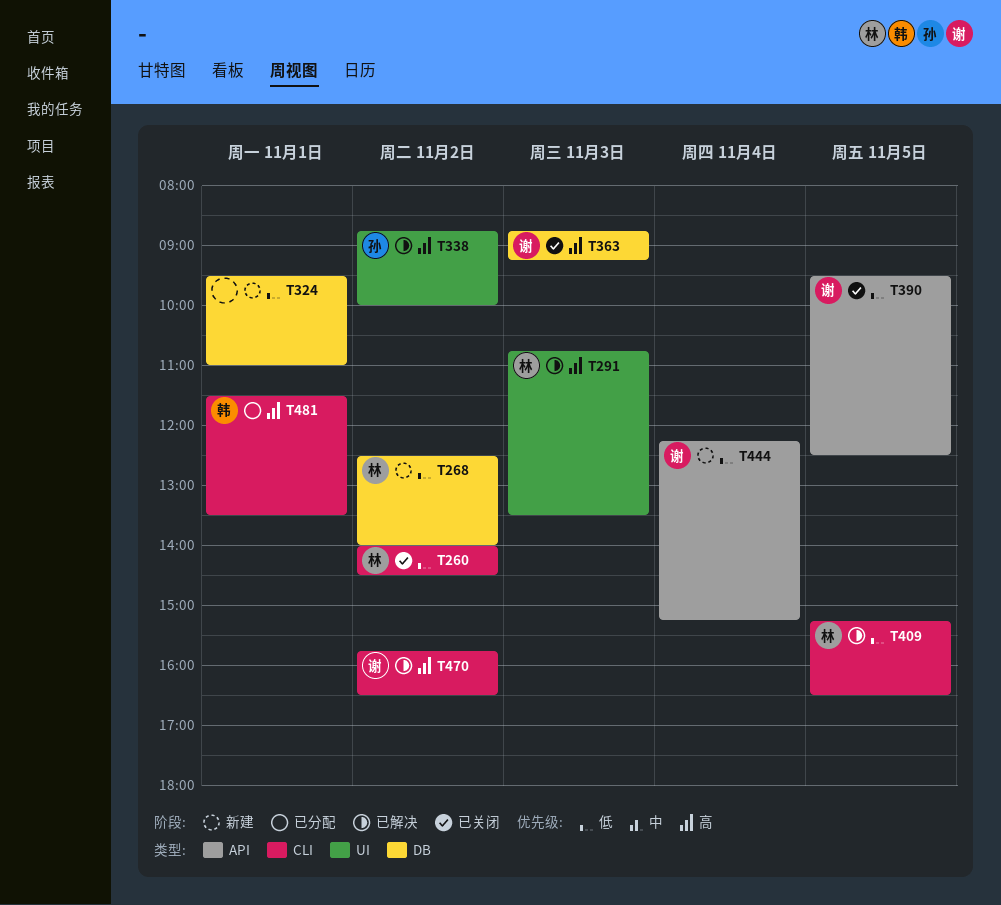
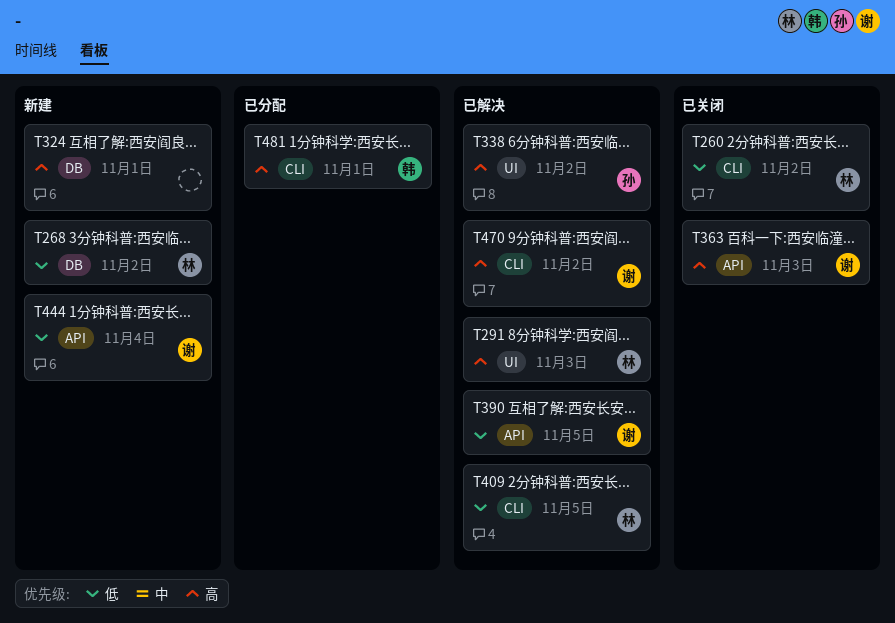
T324, priority: 低 -> 高
T363, label: DB -> API
T390, status: 已关闭 -> 已解决

